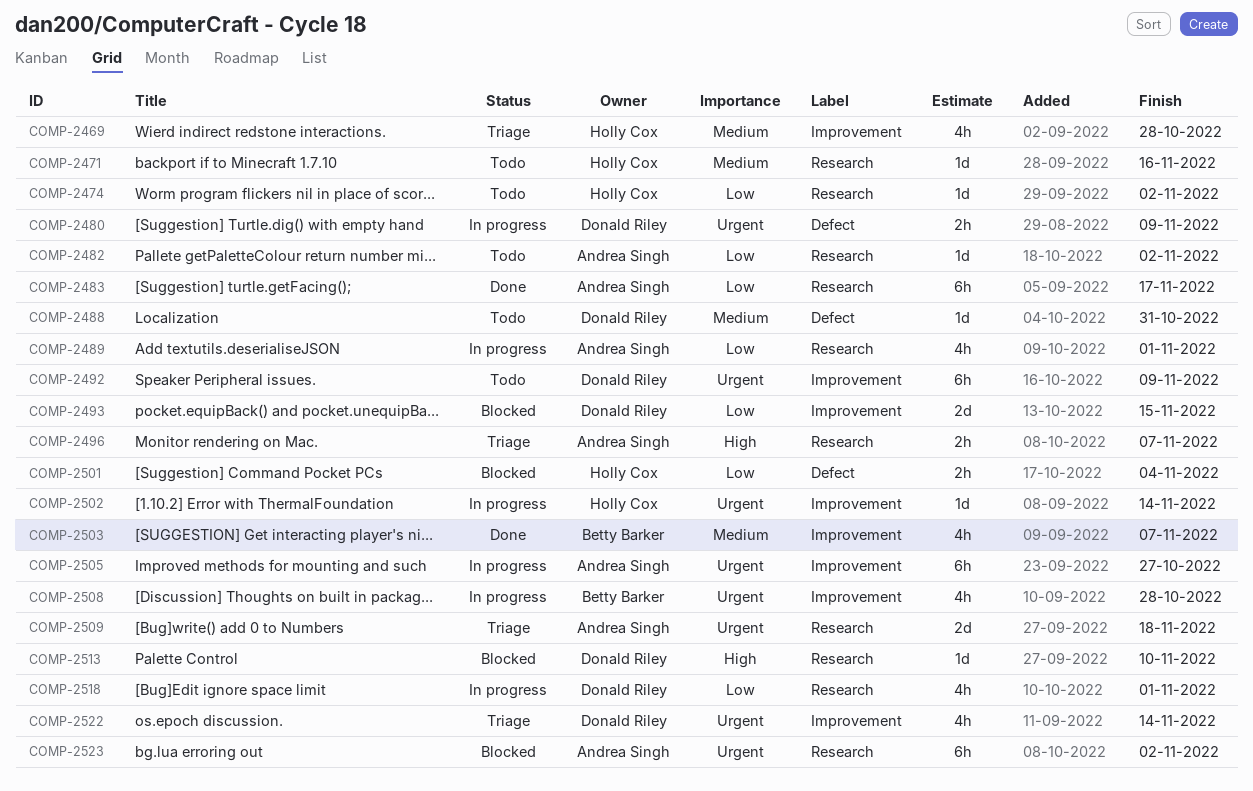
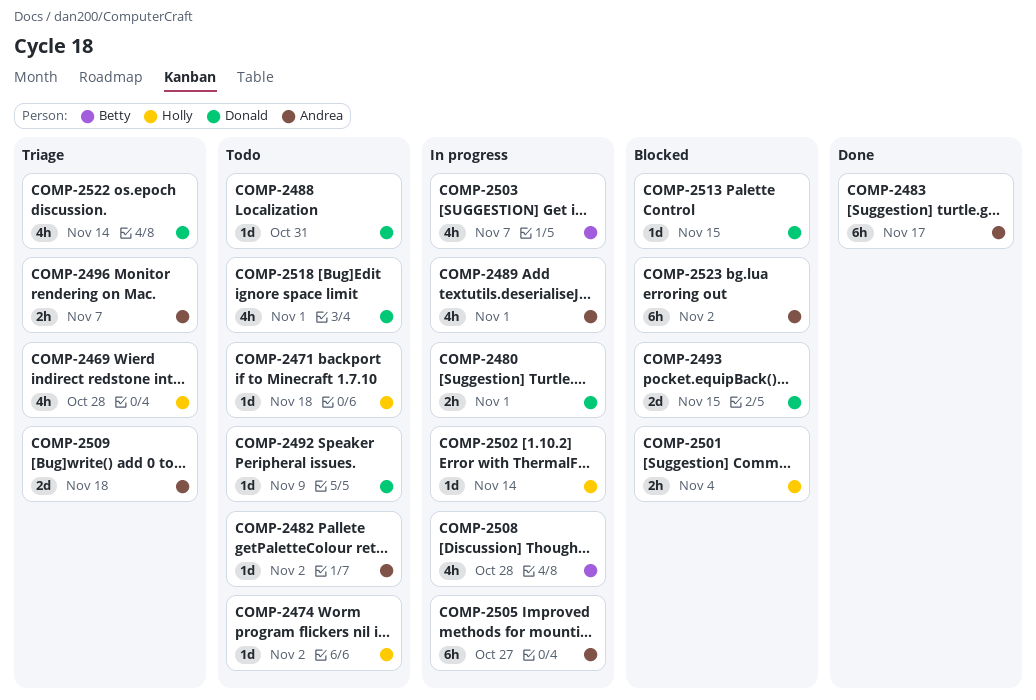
COMP-2471, due: Nov 16 -> Nov 18
COMP-2480, due: Nov 9 -> Nov 1
COMP-2492, estimate: 6h -> 1d
COMP-2503, status: Done -> In progress
COMP-2513, due: Nov 10 -> Nov 15
COMP-2518, status: In progress -> Todo

